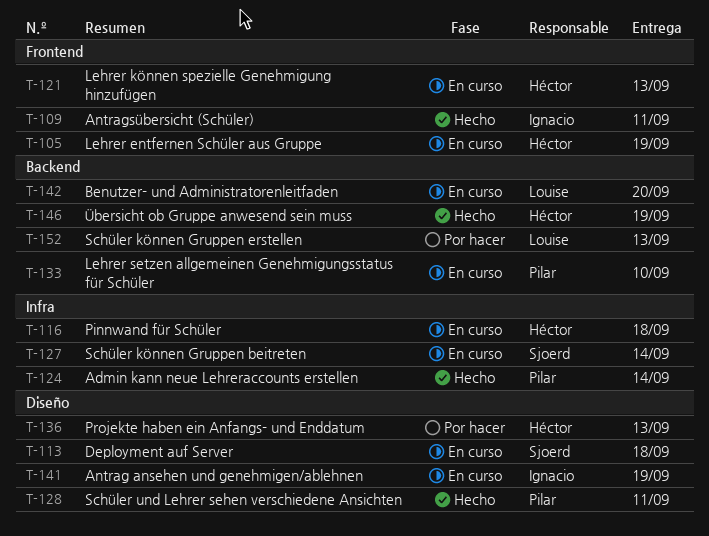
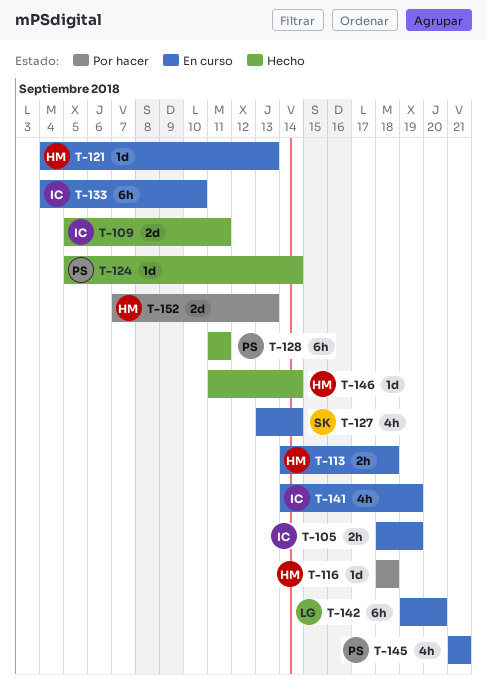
T-105, owner: Héctor -> Ignacio
T-113, owner: Sjoerd -> Héctor
T-116, status: En curso -> Por hacer
T-133, owner: Pilar -> Ignacio
T-136: present -> none
T-145: none -> present
T-146, due: Sep 19 -> Sep 14
T-152, owner: Louise -> Héctor

